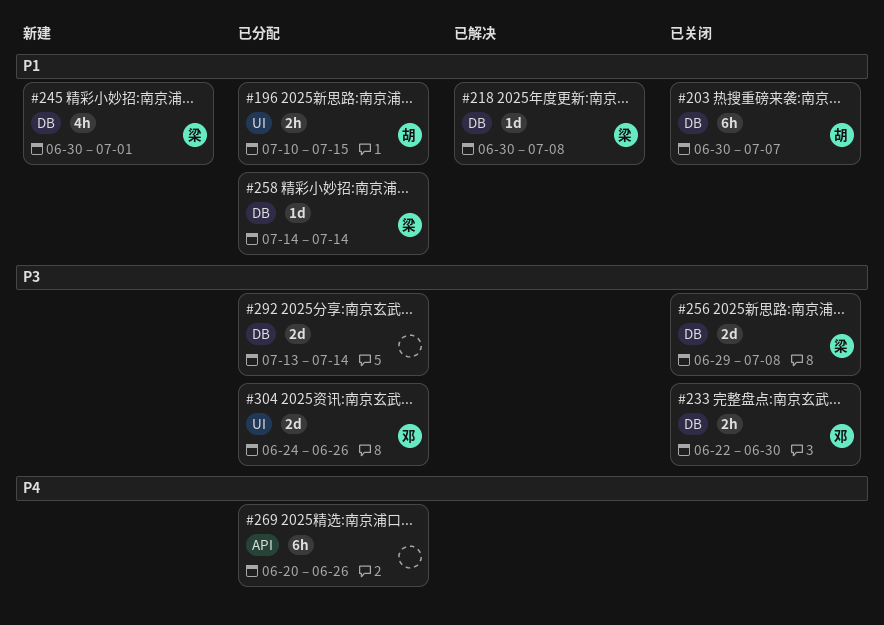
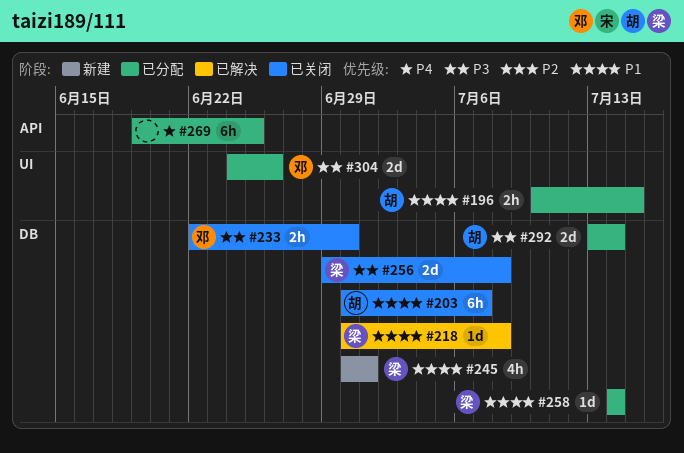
#269, start: Jun 20 -> Jun 19
#269, due: Jun 26 -> Jun 25
#292, owner: none -> 胡

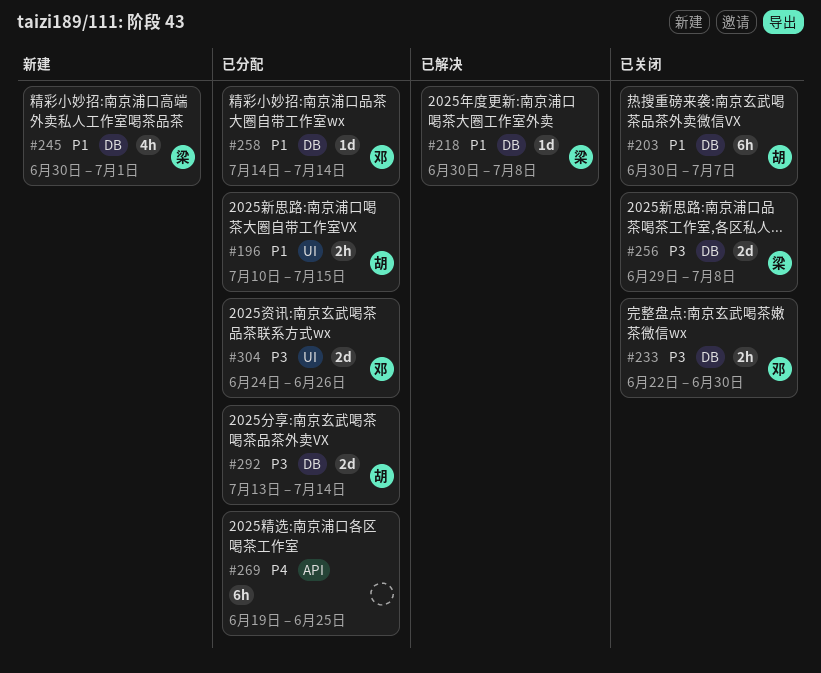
#258, owner: 梁 -> 邓

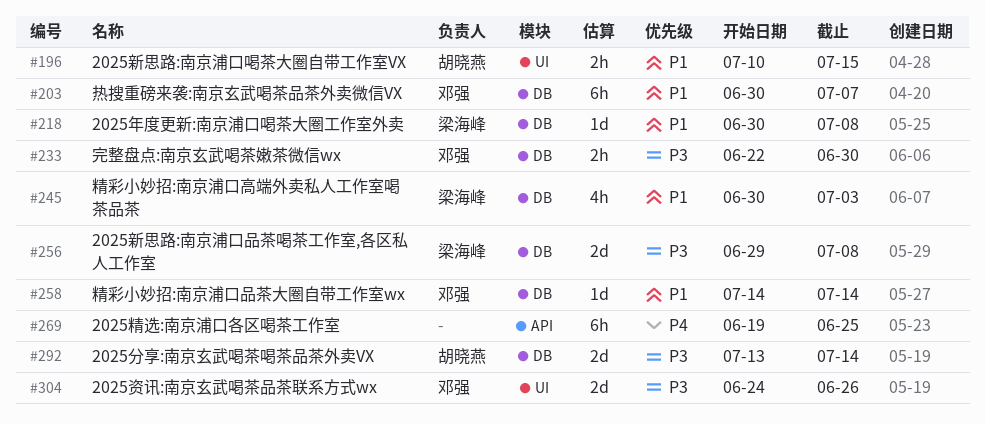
#203, owner: 胡晓燕 -> 邓强
#245, due: Jul 1 -> Jul 3

